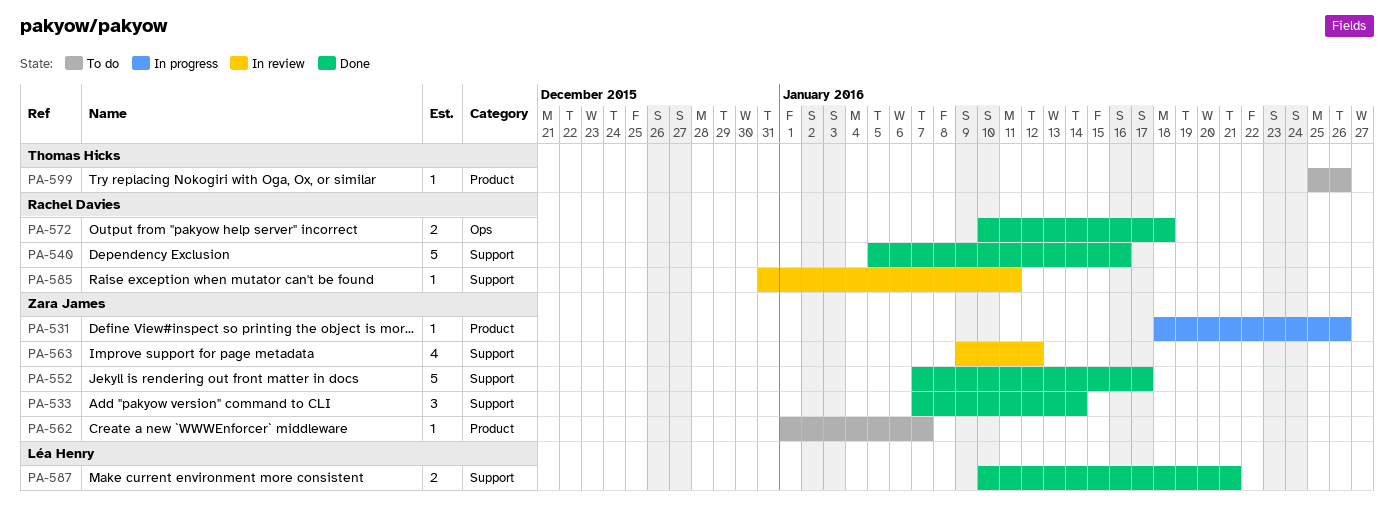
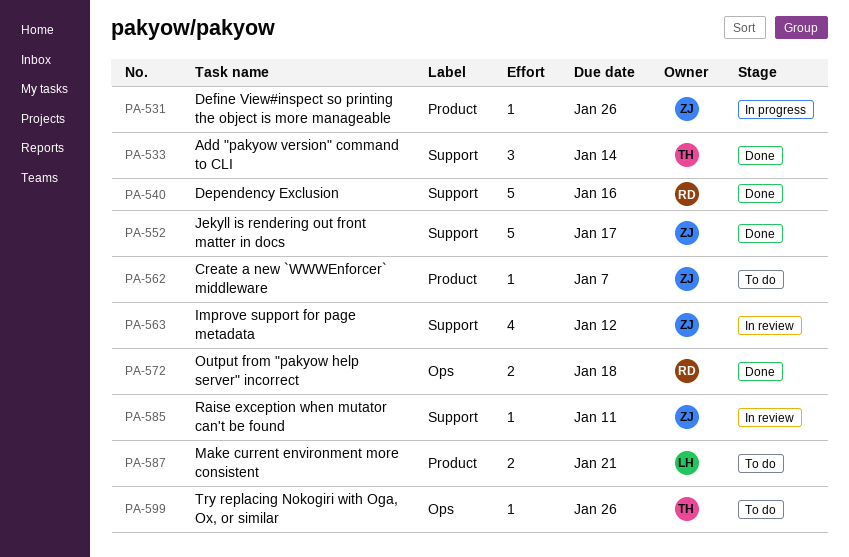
PA-533, owner: Zara James -> Thomas Hicks
PA-585, owner: Rachel Davies -> Zara James
PA-587, status: Done -> To do
PA-587, label: Support -> Product
PA-599, label: Product -> Ops

